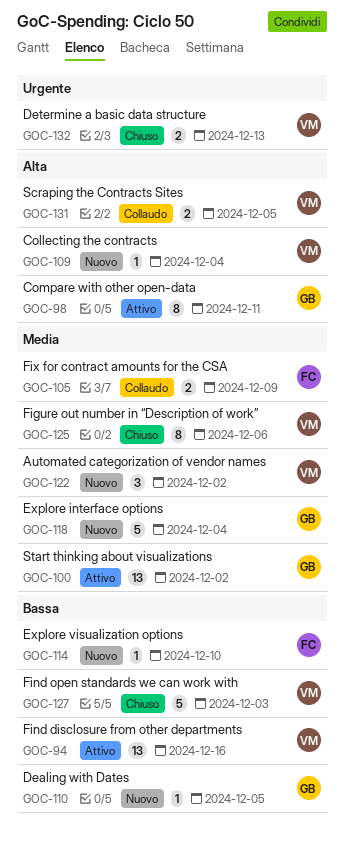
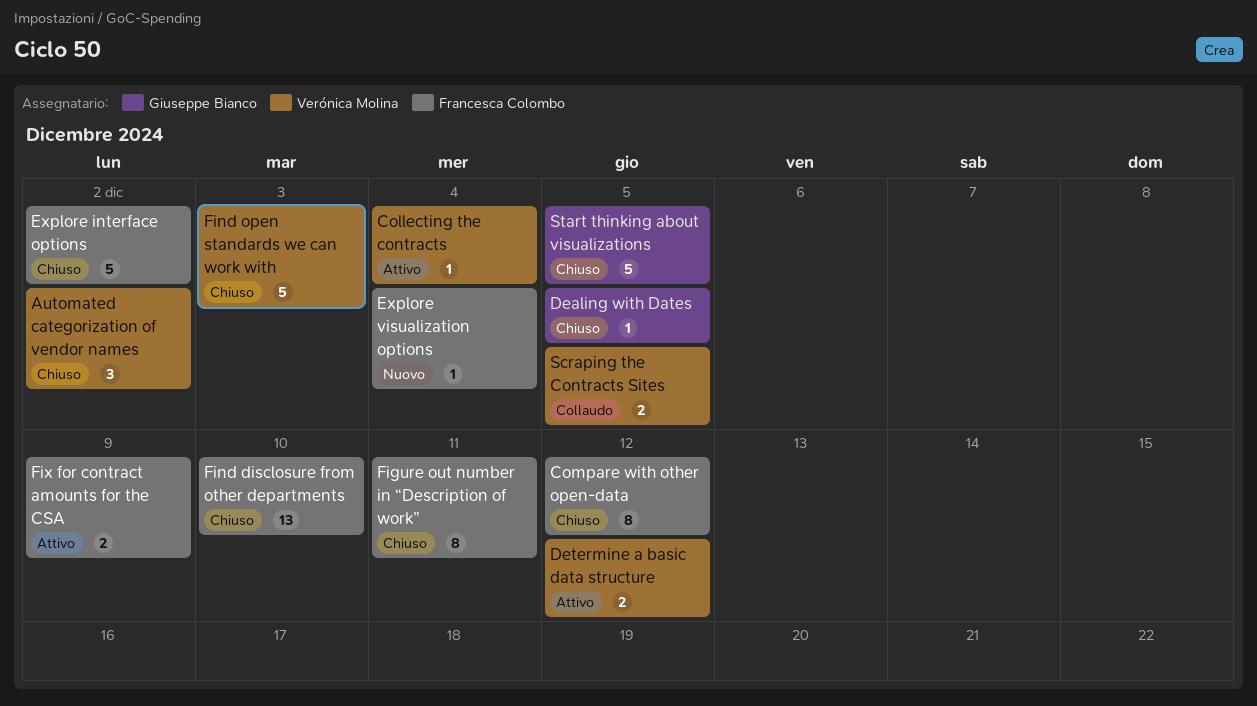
Automated categorization of vendor names, status: Nuovo -> Chiuso
Collecting the contracts, status: Nuovo -> Attivo
Compare with other open-data, status: Attivo -> Chiuso
Compare with other open-data, owner: Giuseppe Bianco -> Francesca Colombo
Compare with other open-data, due: Dec 11 -> Dec 12
Dealing with Dates, status: Nuovo -> Chiuso
Determine a basic data structure, status: Chiuso -> Attivo
Determine a basic data structure, due: Dec 13 -> Dec 12
Explore interface options, status: Nuovo -> Chiuso
Explore interface options, owner: Giuseppe Bianco -> Francesca Colombo
Explore interface options, due: Dec 4 -> Dec 2
Explore visualization options, due: Dec 10 -> Dec 4
Figure out number in “Description of work”, owner: Verónica Molina -> Francesca Colombo
Figure out number in “Description of work”, due: Dec 6 -> Dec 11
Find disclosure from other departments, status: Attivo -> Chiuso
Find disclosure from other departments, owner: Verónica Molina -> Francesca Colombo
Find disclosure from other departments, due: Dec 16 -> Dec 10
Fix for contract amounts for the CSA, status: Collaudo -> Attivo
Start thinking about visualizations, status: Attivo -> Chiuso
Start thinking about visualizations, estimate: 13 -> 5
Start thinking about visualizations, due: Dec 2 -> Dec 5

